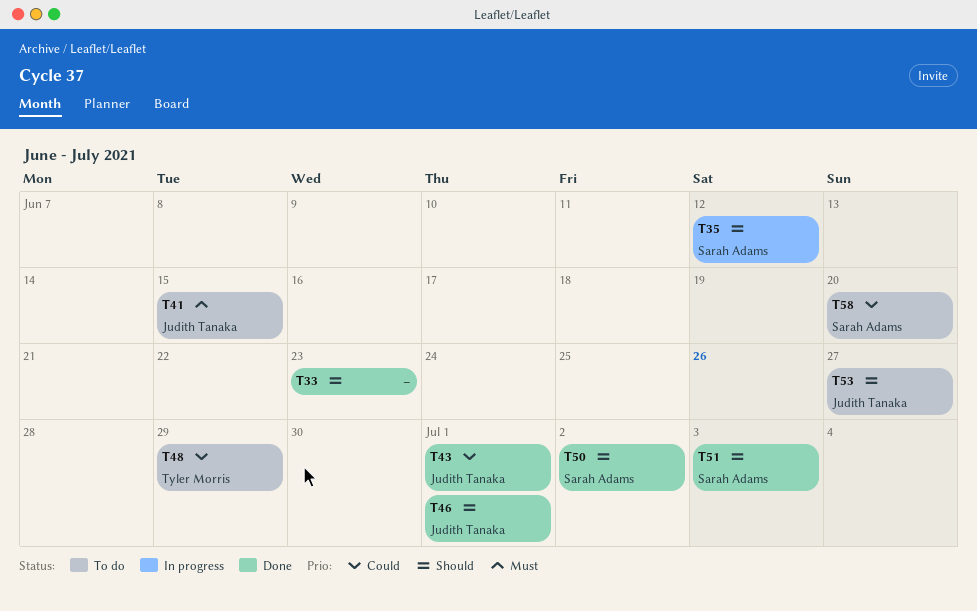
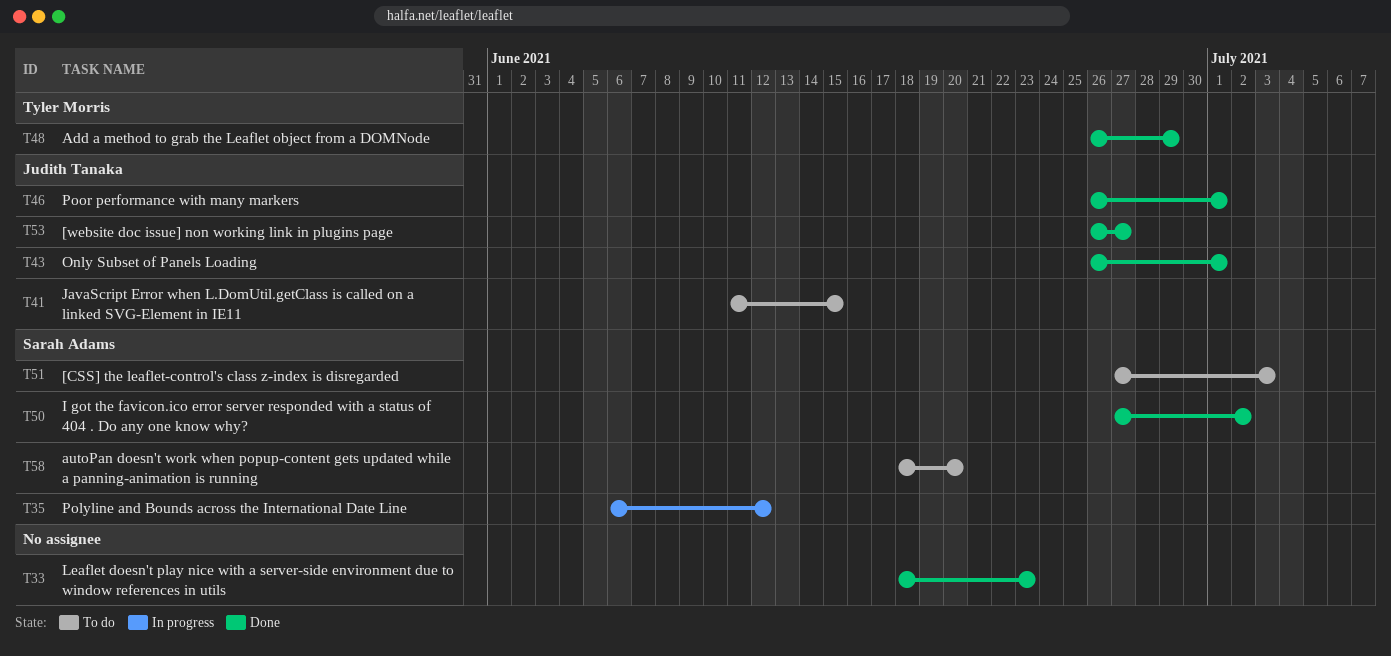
T48, status: To do -> Done
T51, status: Done -> To do
T53, status: To do -> Done

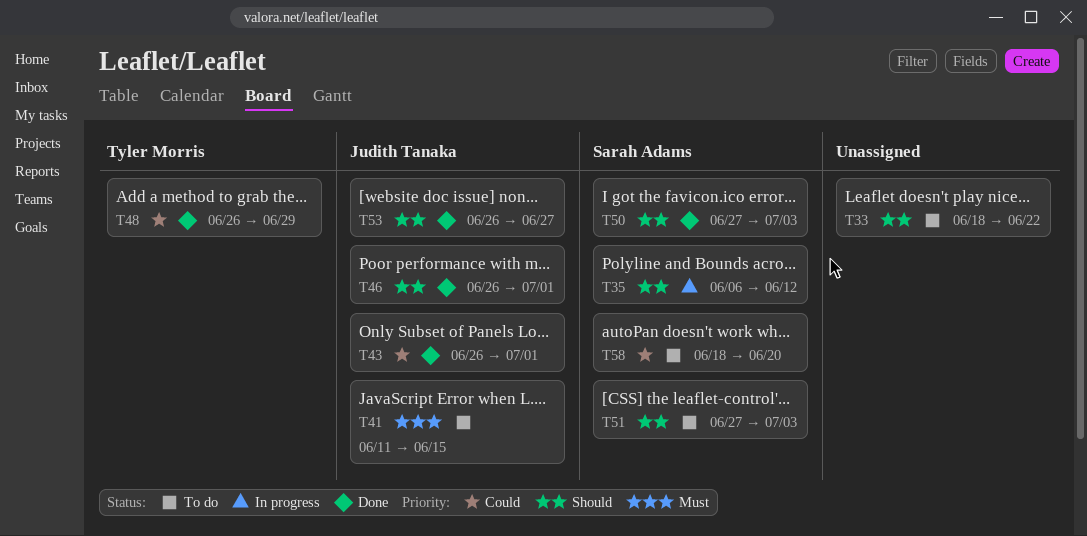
T33, status: Done -> To do
T33, due: Jun 23 -> Jun 22
T50, due: Jul 2 -> Jul 3

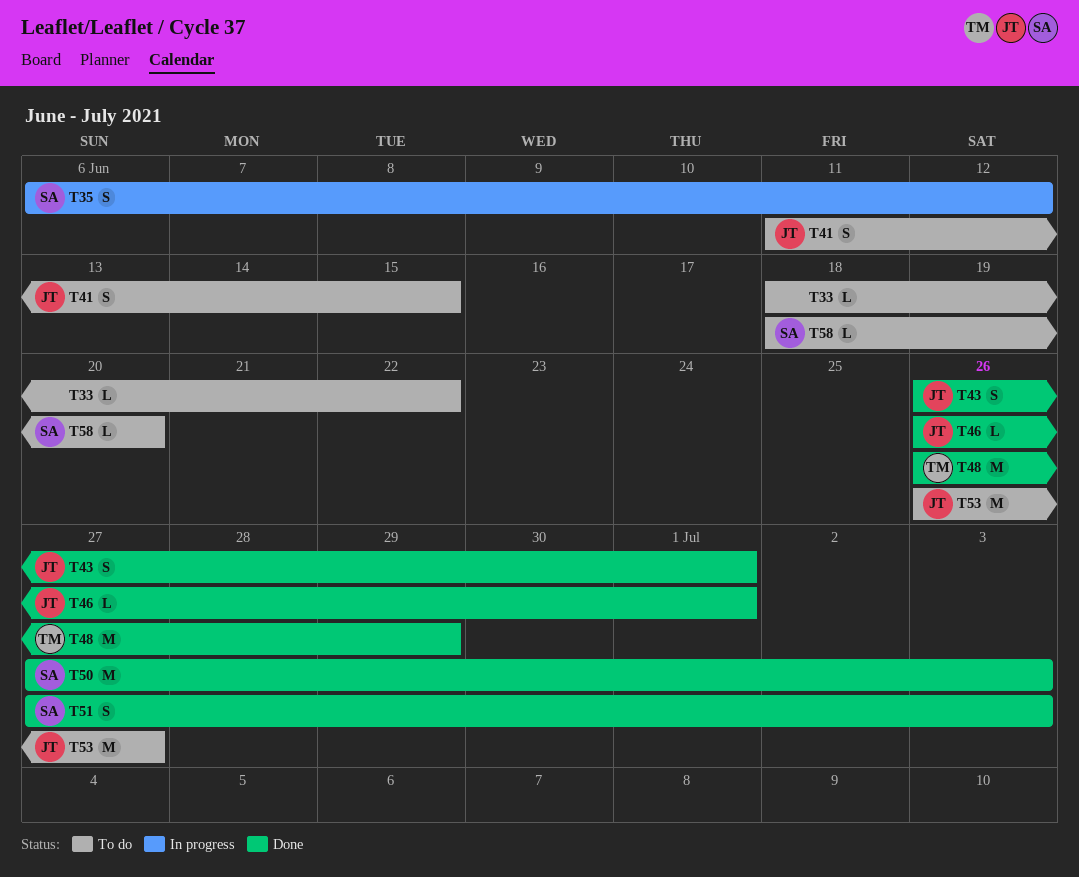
T51, status: To do -> Done
T53, status: Done -> To do

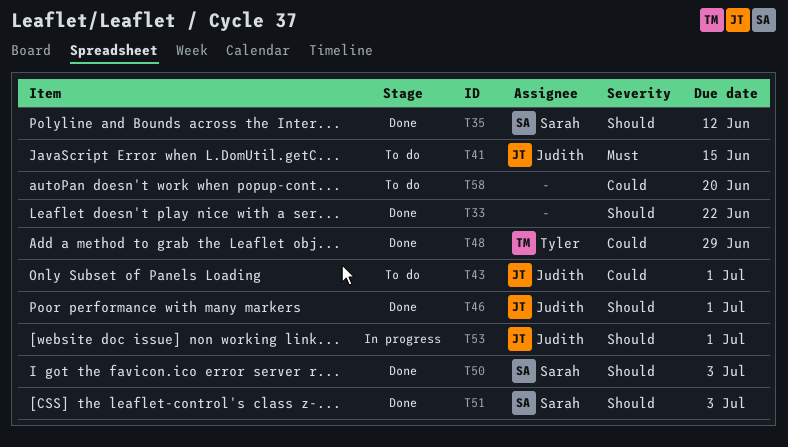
T33, status: To do -> Done
T35, status: In progress -> Done
T43, status: Done -> To do
T53, status: To do -> In progress
T53, due: Jun 27 -> Jul 1
T58, owner: Sarah -> none

